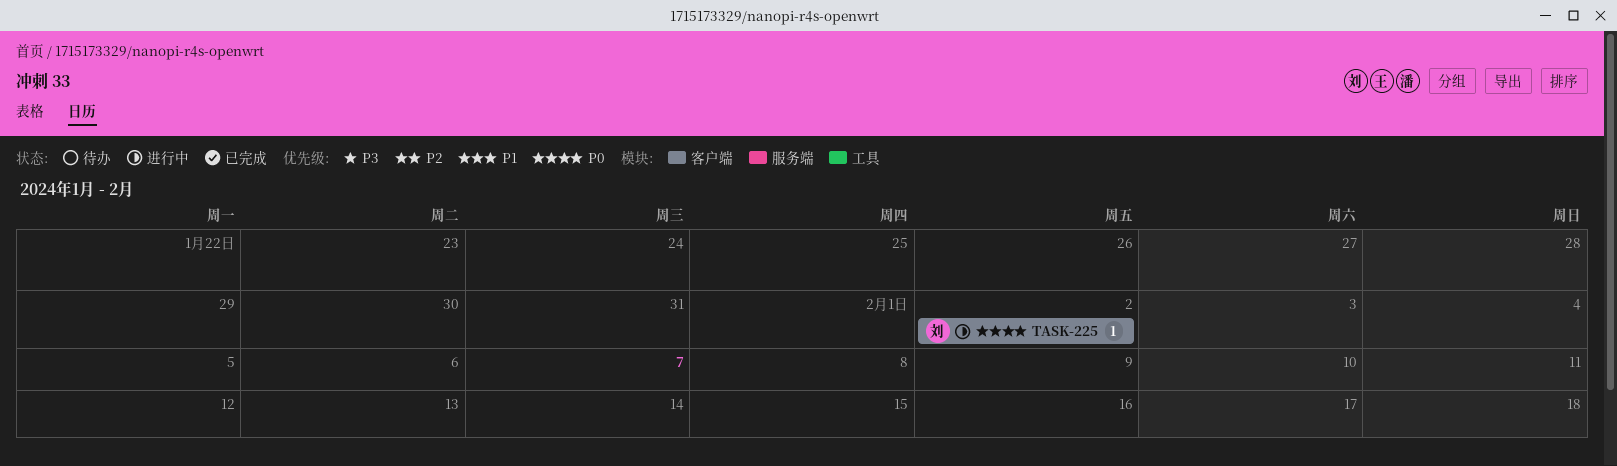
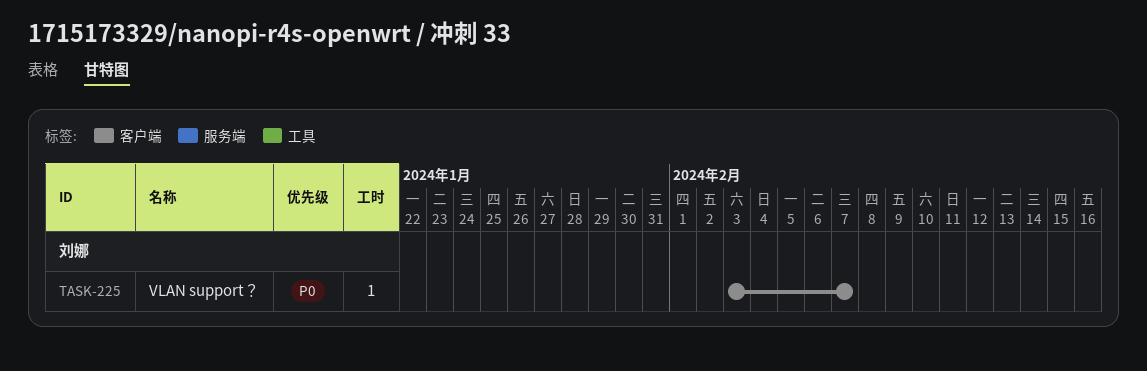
TASK-225, start: Feb 2 -> Feb 3
TASK-225, due: Feb 2 -> Feb 7

